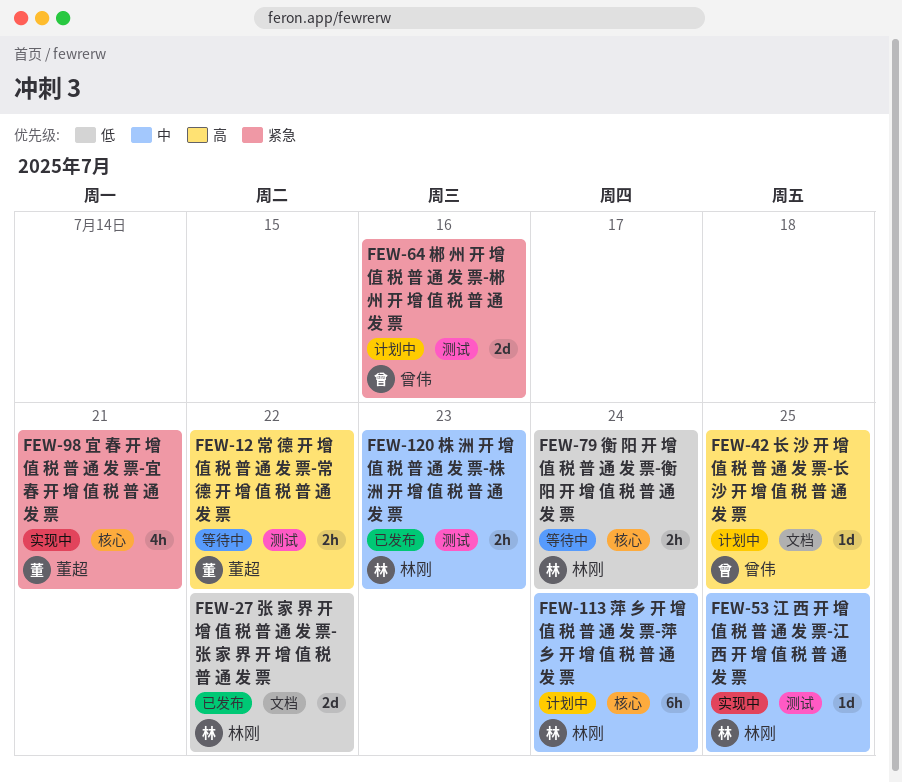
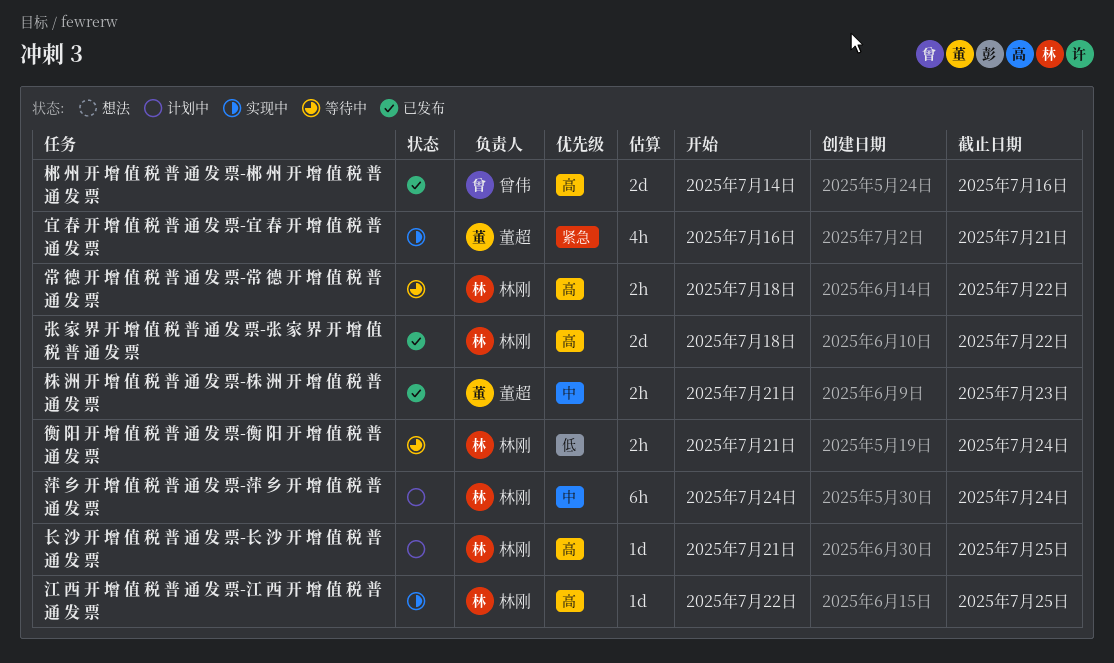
常 德 开 增 值 税 普 通 发 票-常 德 开 增 值 税 普 通 发 票, owner: 董超 -> 林刚
张 家 界 开 增 值 税 普 通 发 票-张 家 界 开 增 值 税 普 通 发 票, priority: 低 -> 高
株 洲 开 增 值 税 普 通 发 票-株 洲 开 增 值 税 普 通 发 票, owner: 林刚 -> 董超
江 西 开 增 值 税 普 通 发 票-江 西 开 增 值 税 普 通 发 票, priority: 中 -> 高
郴 州 开 增 值 税 普 通 发 票-郴 州 开 增 值 税 普 通 发 票, status: 计划中 -> 已发布
郴 州 开 增 值 税 普 通 发 票-郴 州 开 增 值 税 普 通 发 票, priority: 紧急 -> 高
长 沙 开 增 值 税 普 通 发 票-长 沙 开 增 值 税 普 通 发 票, owner: 曾伟 -> 林刚

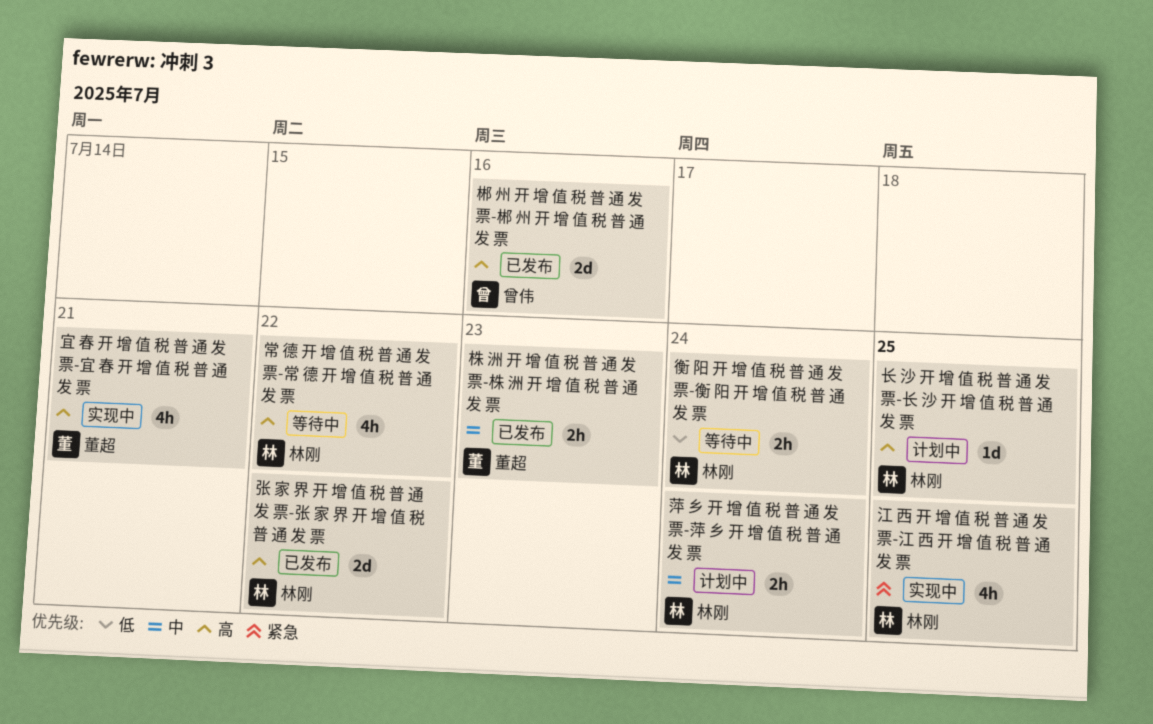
宜 春 开 增 值 税 普 通 发 票-宜 春 开 增 值 税 普 通 发 票, priority: 紧急 -> 高
常 德 开 增 值 税 普 通 发 票-常 德 开 增 值 税 普 通 发 票, estimate: 2h -> 4h
江 西 开 增 值 税 普 通 发 票-江 西 开 增 值 税 普 通 发 票, priority: 高 -> 紧急
江 西 开 增 值 税 普 通 发 票-江 西 开 增 值 税 普 通 发 票, estimate: 1d -> 4h
萍 乡 开 增 值 税 普 通 发 票-萍 乡 开 增 值 税 普 通 发 票, estimate: 6h -> 2h

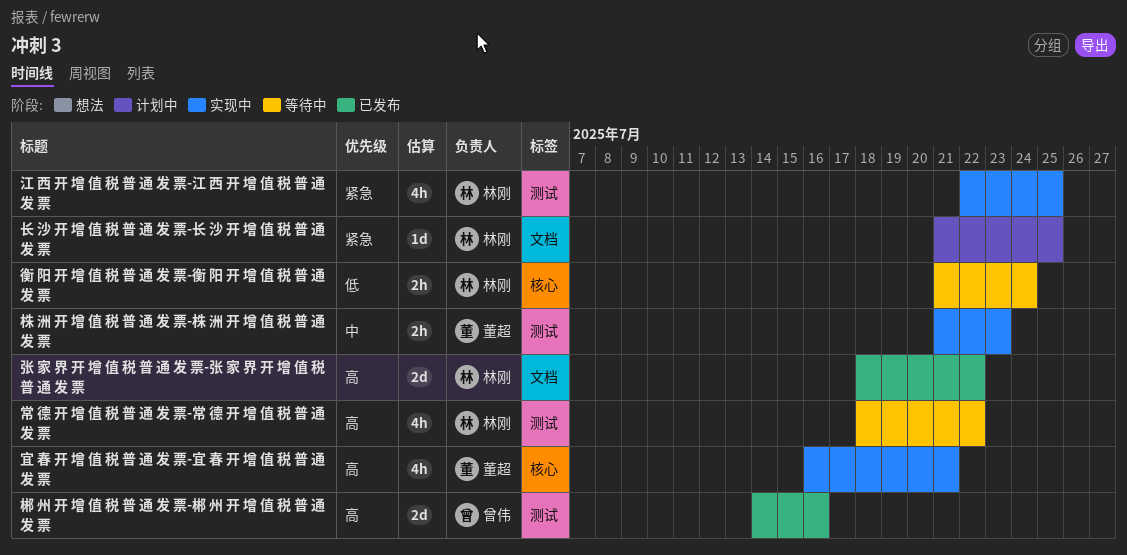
株 洲 开 增 值 税 普 通 发 票-株 洲 开 增 值 税 普 通 发 票, status: 已发布 -> 实现中
萍 乡 开 增 值 税 普 通 发 票-萍 乡 开 增 值 税 普 通 发 票: present -> none
长 沙 开 增 值 税 普 通 发 票-长 沙 开 增 值 税 普 通 发 票, priority: 高 -> 紧急

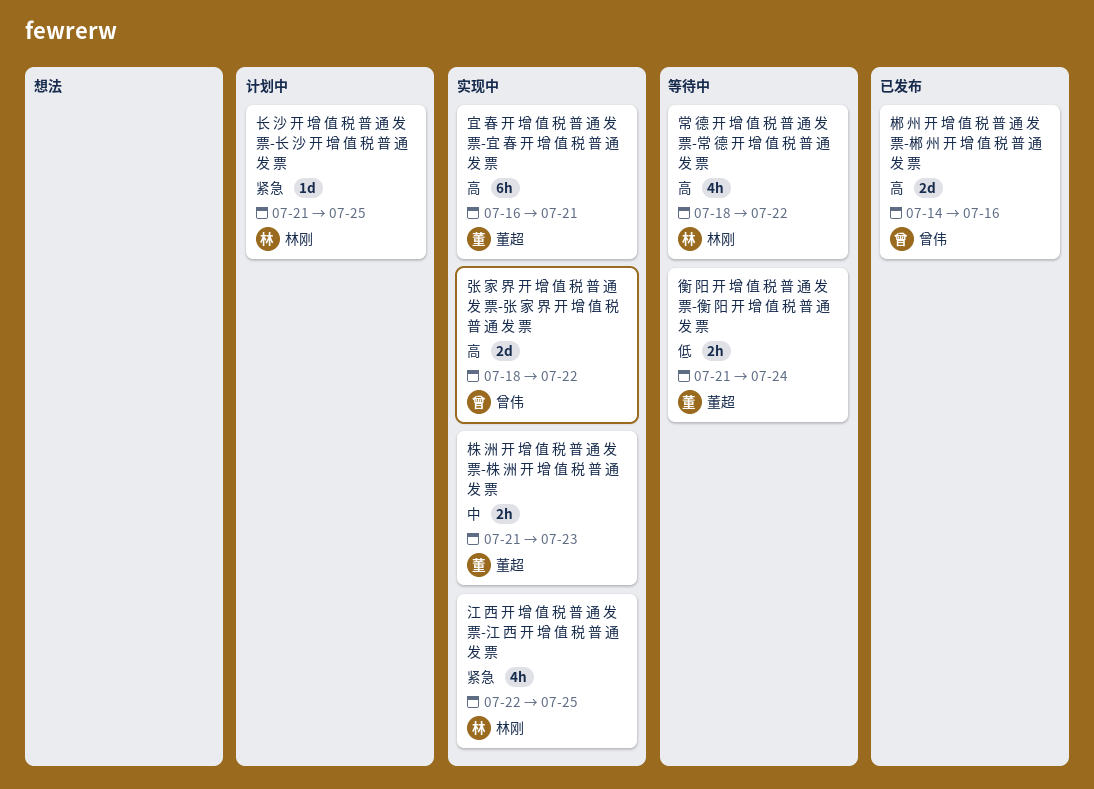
宜 春 开 增 值 税 普 通 发 票-宜 春 开 增 值 税 普 通 发 票, estimate: 4h -> 6h
张 家 界 开 增 值 税 普 通 发 票-张 家 界 开 增 值 税 普 通 发 票, status: 已发布 -> 实现中
张 家 界 开 增 值 税 普 通 发 票-张 家 界 开 增 值 税 普 通 发 票, owner: 林刚 -> 曾伟
衡 阳 开 增 值 税 普 通 发 票-衡 阳 开 增 值 税 普 通 发 票, owner: 林刚 -> 董超

